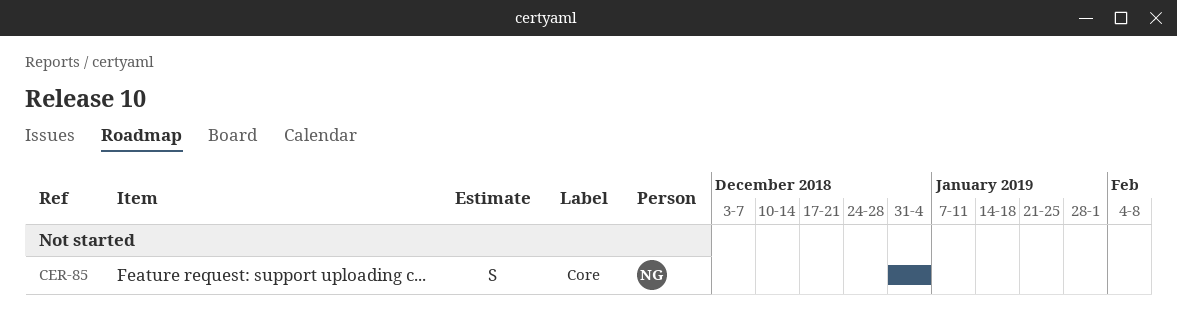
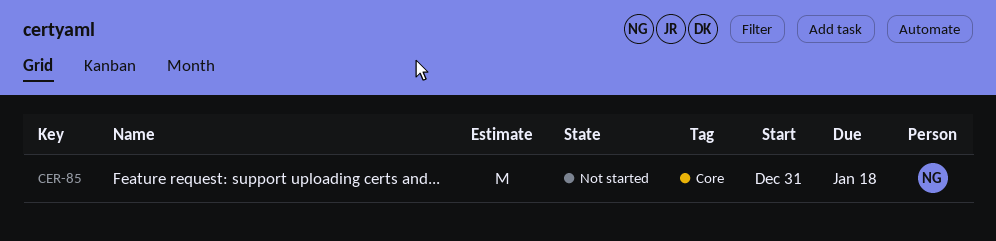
CER-85, estimate: S -> M
CER-85, due: Jan 4 -> Jan 18

